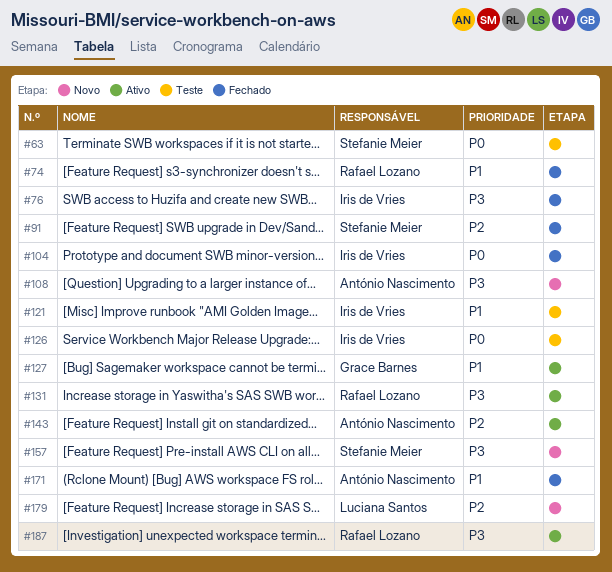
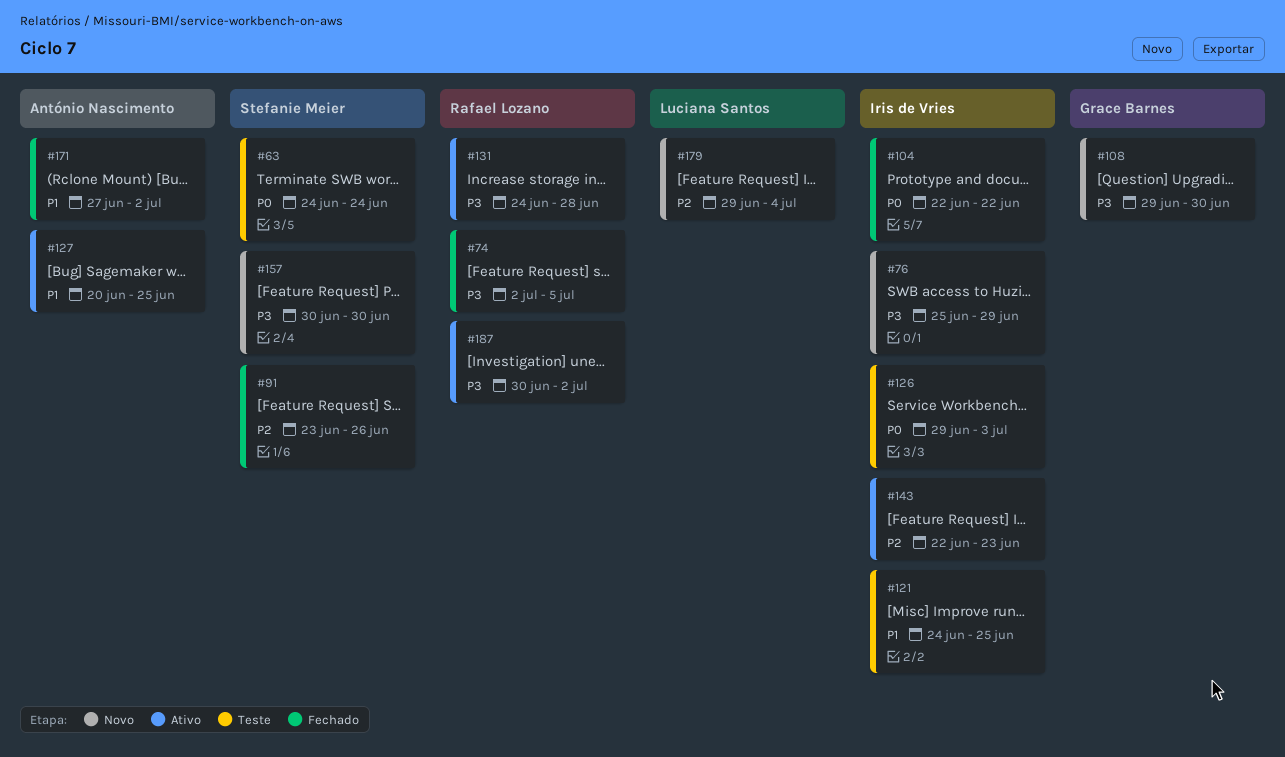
#74, priority: P1 -> P3
#76, status: Fechado -> Novo
#108, owner: António Nascimento -> Grace Barnes
#127, owner: Grace Barnes -> António Nascimento
#143, owner: António Nascimento -> Iris de Vries

